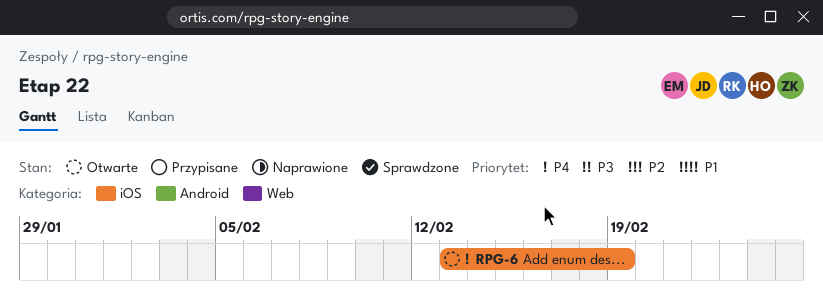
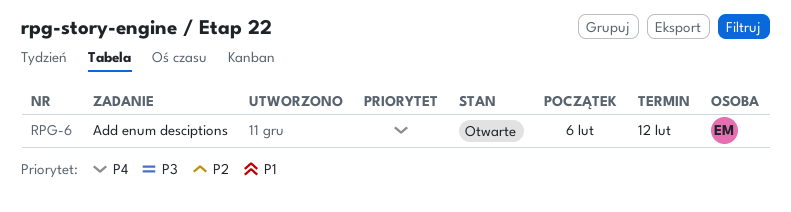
RPG-6, start: Feb 13 -> Feb 6
RPG-6, due: Feb 19 -> Feb 12

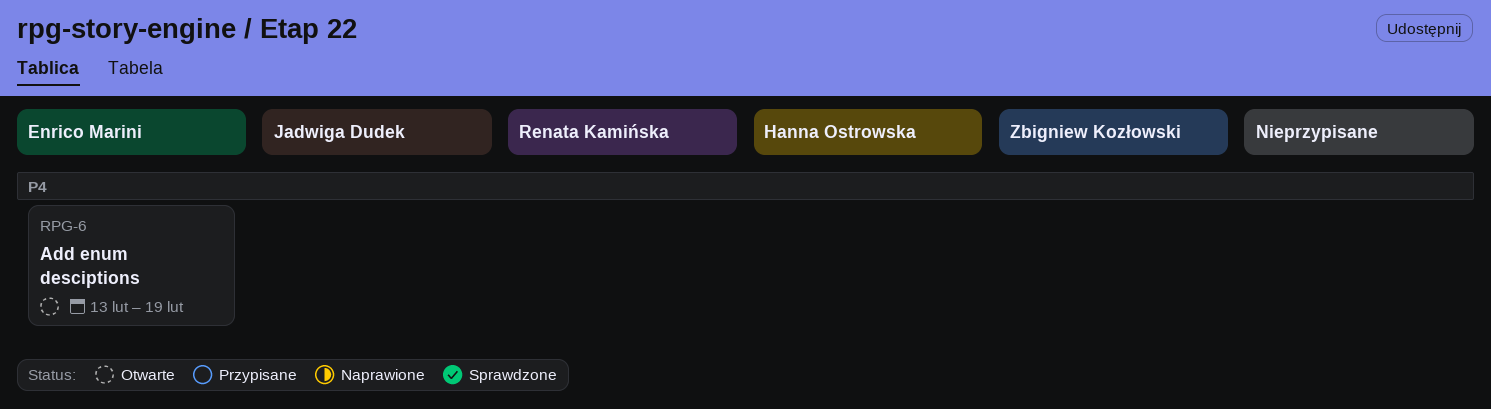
RPG-6, start: Feb 6 -> Feb 13
RPG-6, due: Feb 12 -> Feb 19

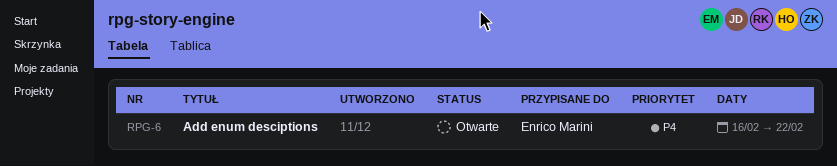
RPG-6, start: Feb 13 -> Feb 16
RPG-6, due: Feb 19 -> Feb 22

